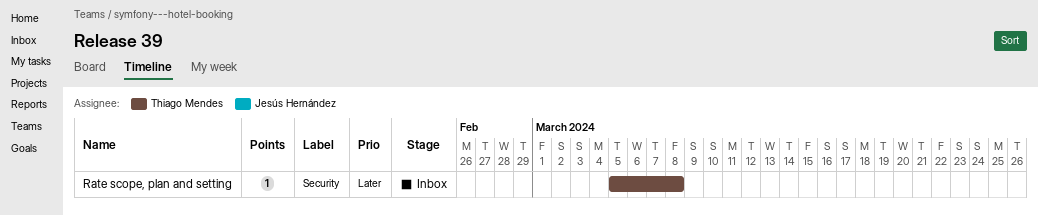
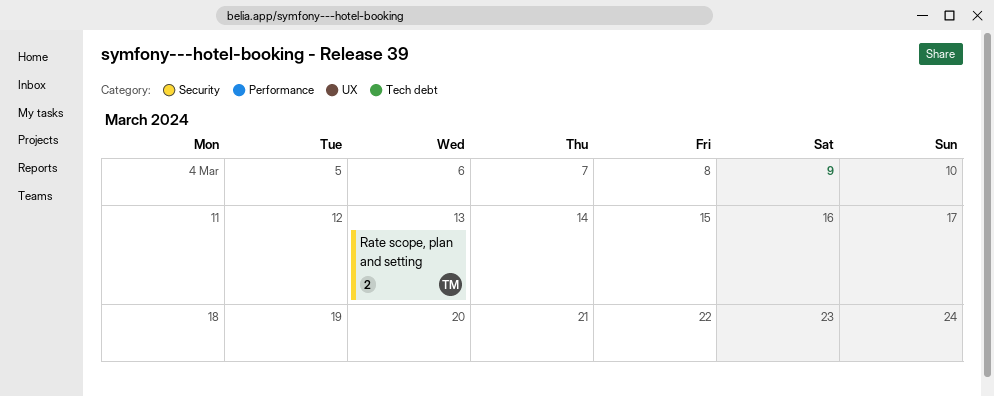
Rate scope, plan and setting, estimate: 1 -> 2
Rate scope, plan and setting, due: Mar 8 -> Mar 13

